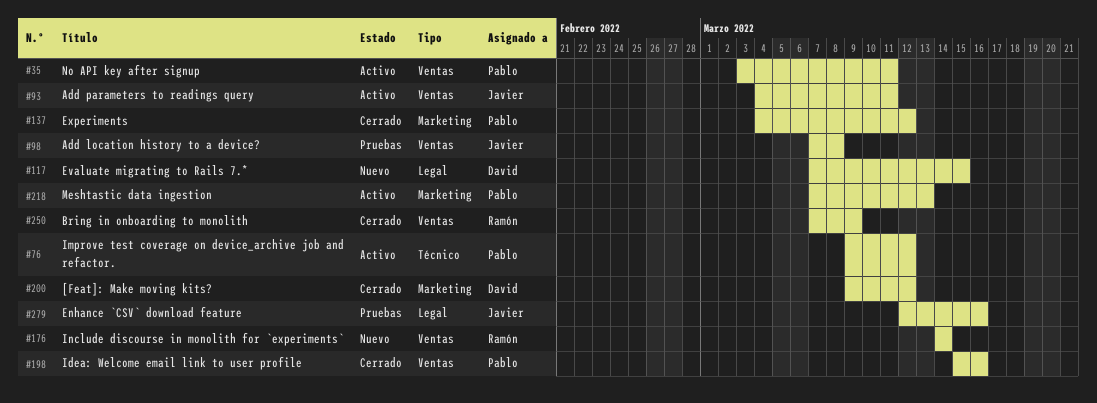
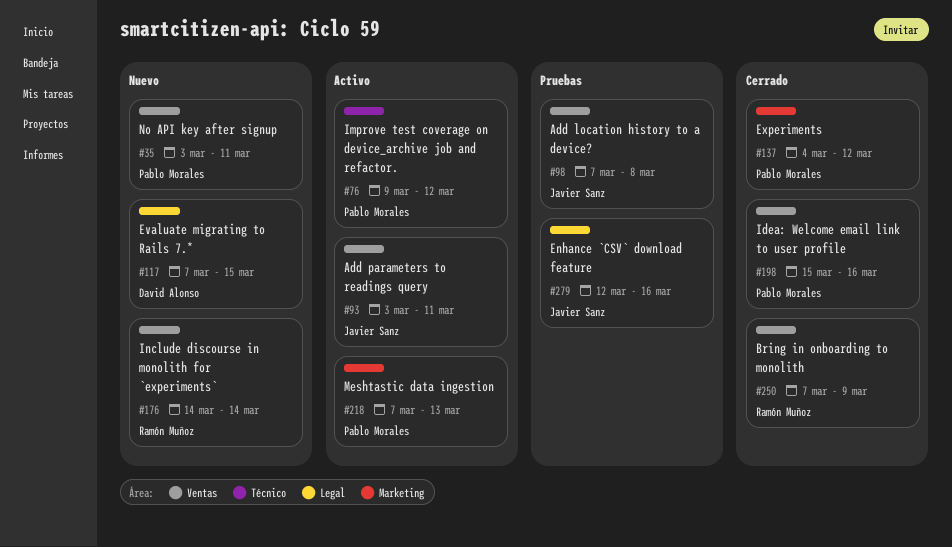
#35, status: Activo -> Nuevo
#93, start: Mar 4 -> Mar 3
#200: present -> none

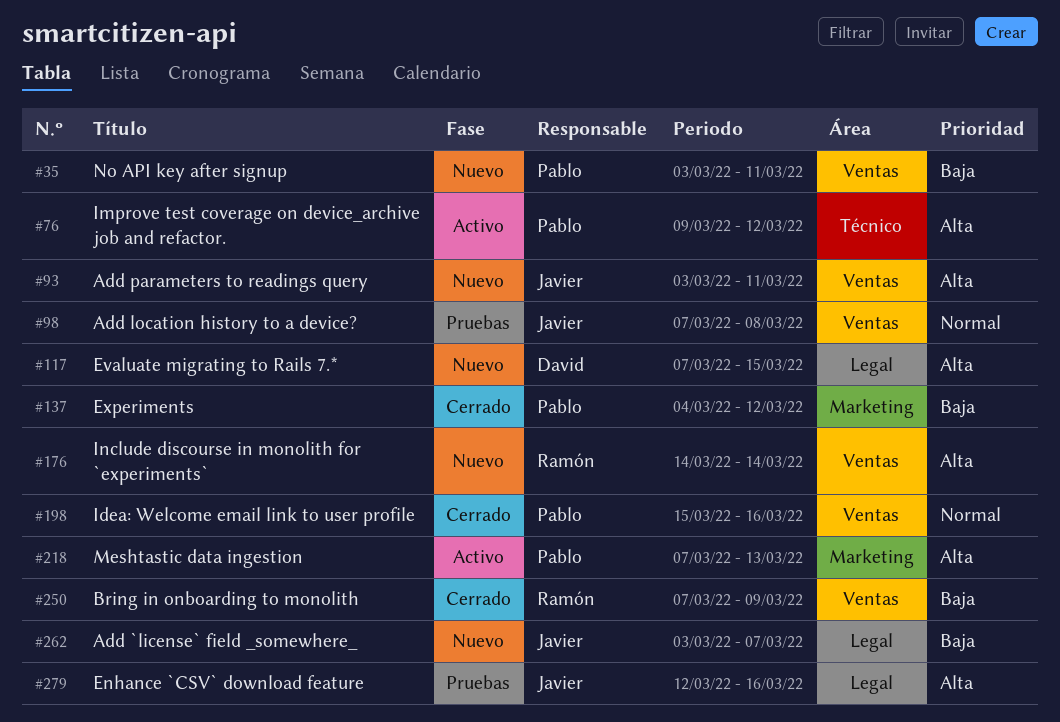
#93, status: Activo -> Nuevo
#262: none -> present

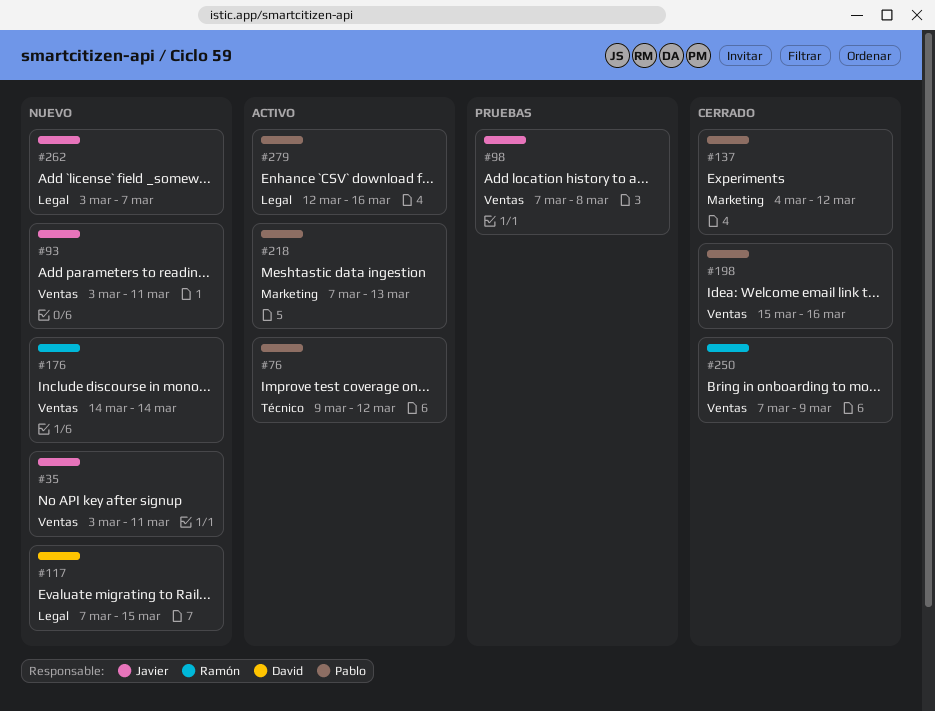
#35, owner: Pablo -> Javier
#279, status: Pruebas -> Activo
#279, owner: Javier -> Pablo

